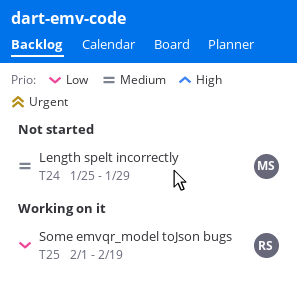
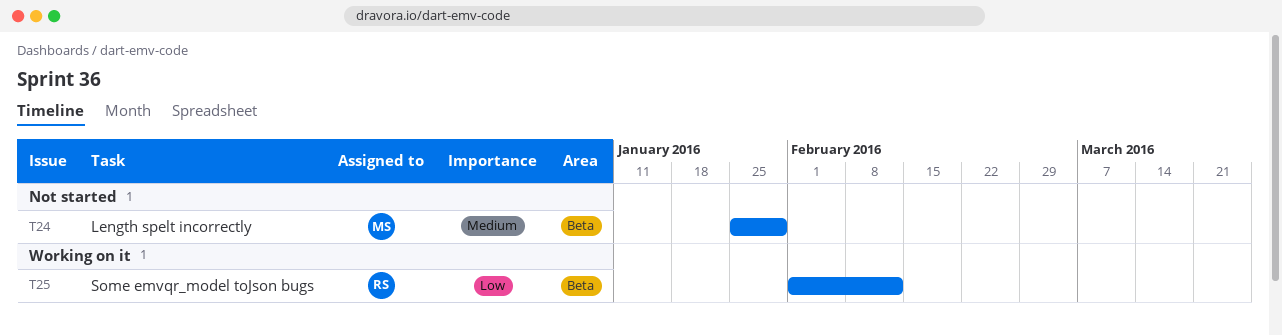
T25, due: Feb 19 -> Feb 12

